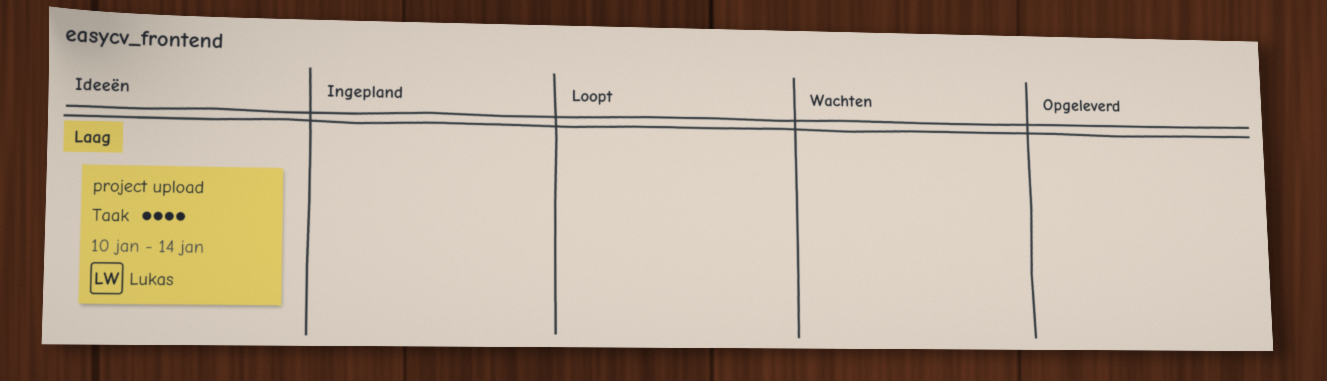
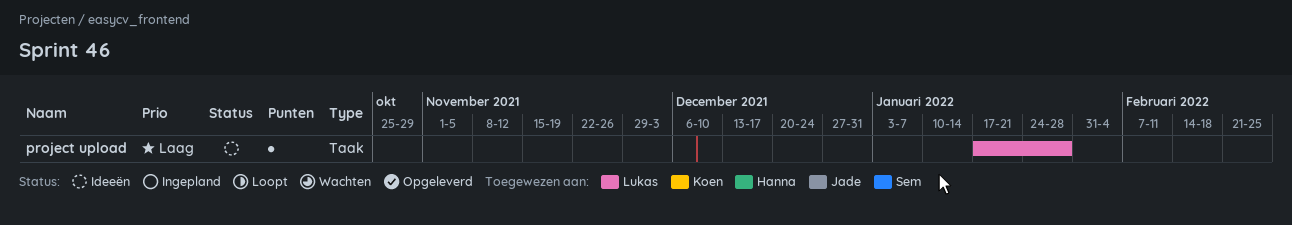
project upload, estimate: 4 -> 1
project upload, start: Jan 10 -> Jan 17
project upload, due: Jan 14 -> Jan 28

